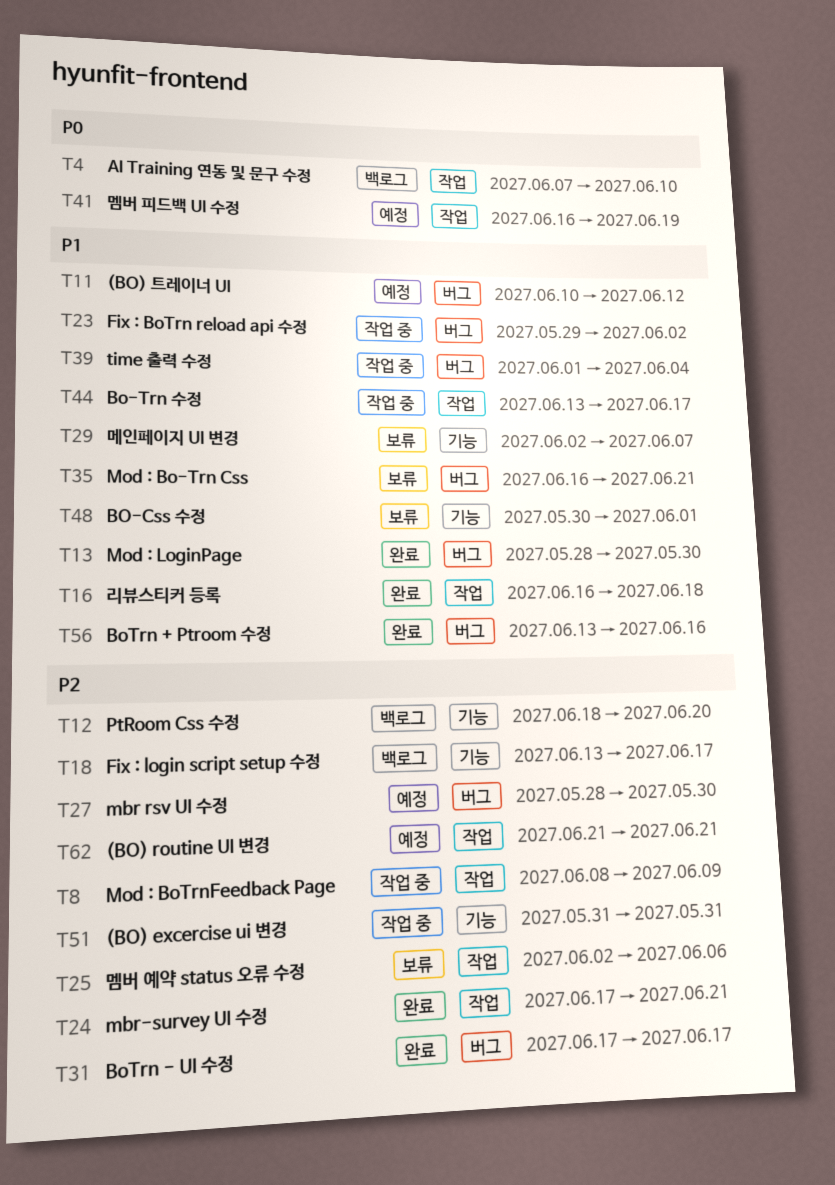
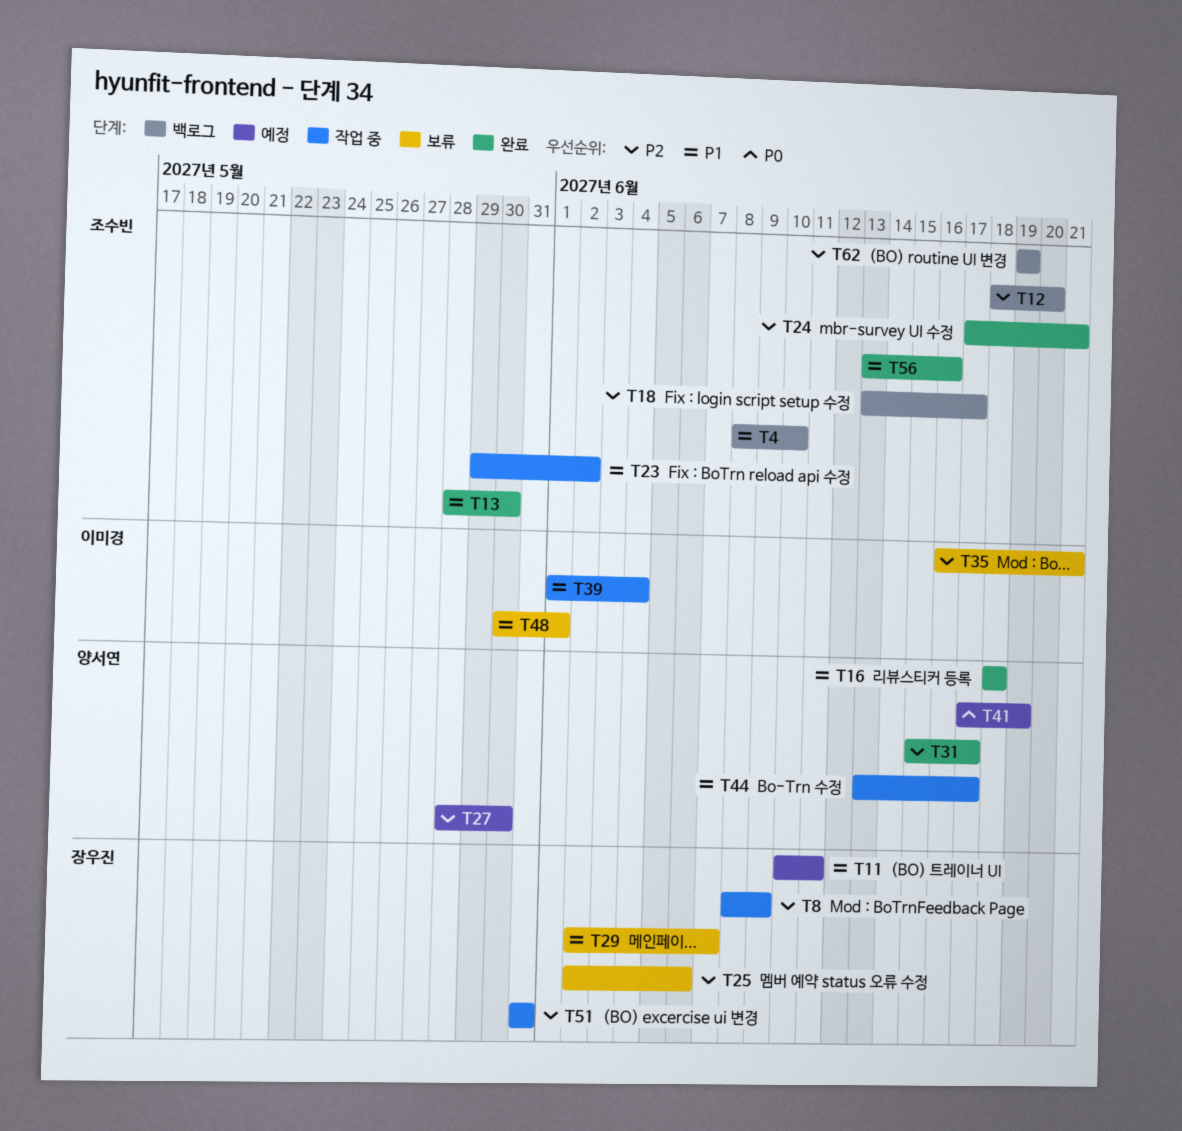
T4, priority: P0 -> P1
T4, start: Jun 7 -> Jun 8
T11, due: Jun 12 -> Jun 11
T16, start: Jun 16 -> Jun 18
T31, start: Jun 17 -> Jun 15
T35, priority: P1 -> P2
T41, start: Jun 16 -> Jun 17
T62, status: 예정 -> 백로그
T62, start: Jun 21 -> Jun 19
T62, due: Jun 21 -> Jun 19

